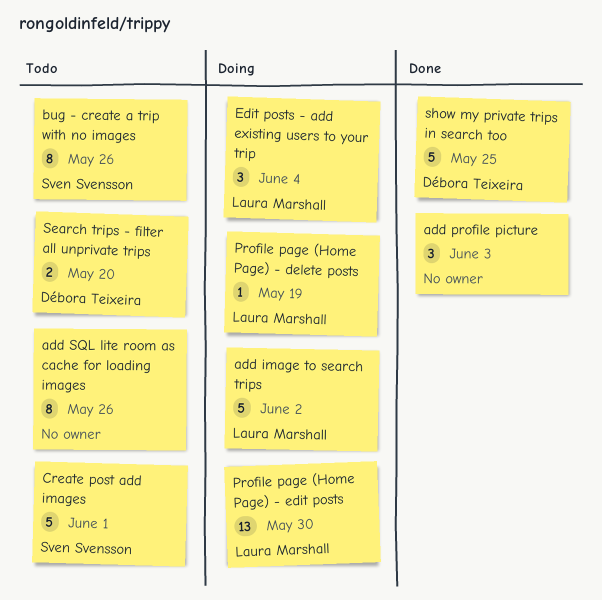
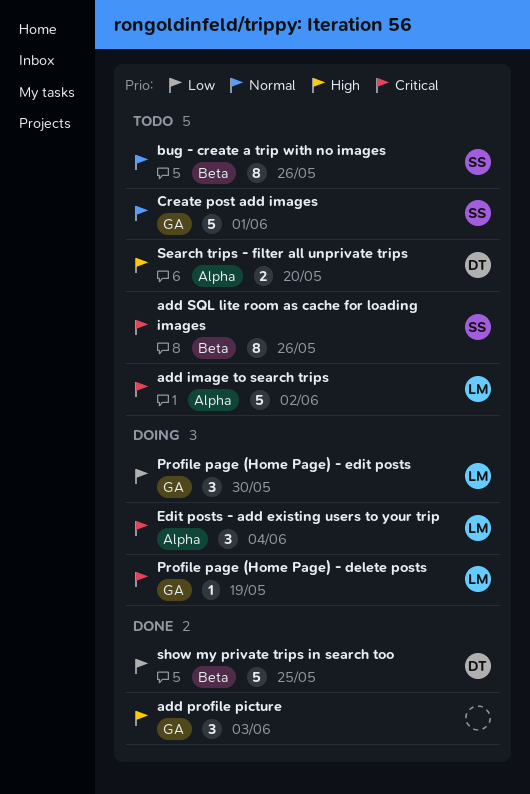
add image to search trips, status: Doing -> Todo
add SQL lite room as cache for loading images, owner: none -> Sven Svensson
Profile page (Home Page) - edit posts, estimate: 13 -> 3

